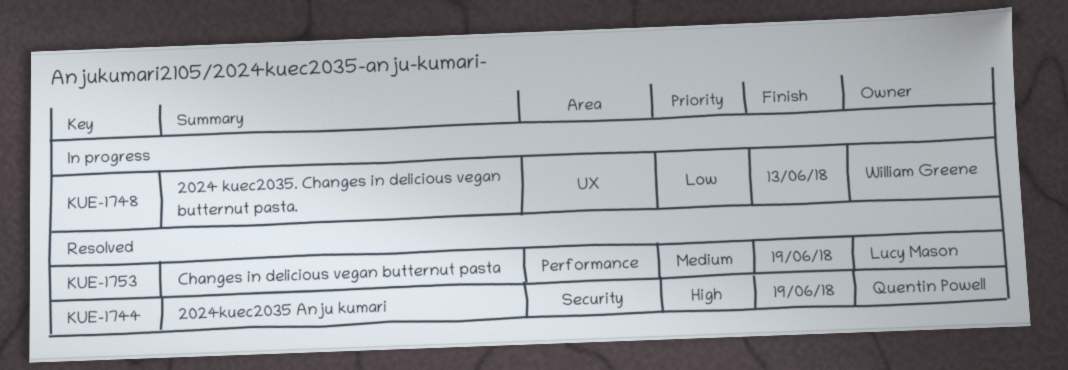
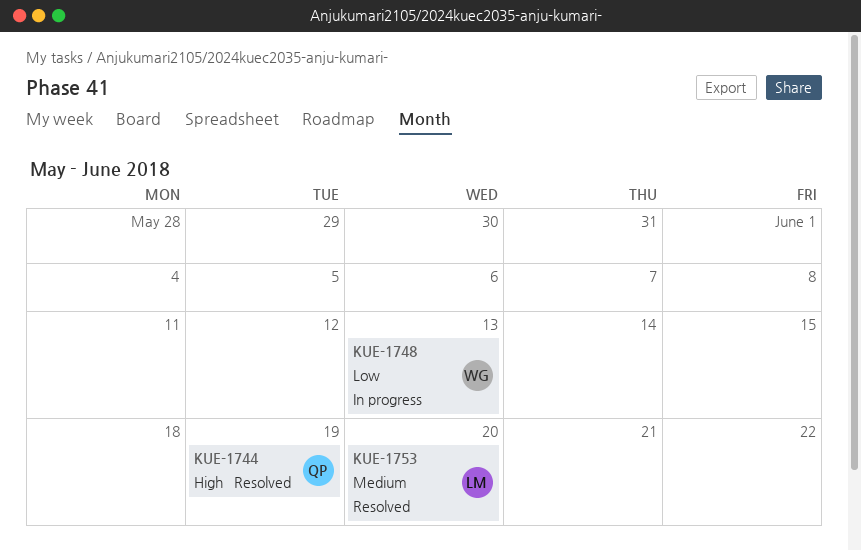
KUE-1753, due: Jun 19 -> Jun 20

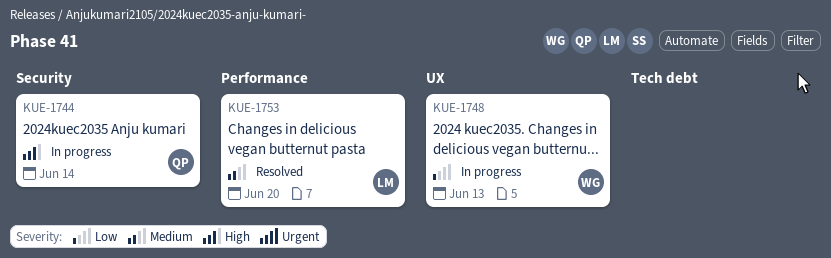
KUE-1744, status: Resolved -> In progress
KUE-1744, due: Jun 19 -> Jun 14

